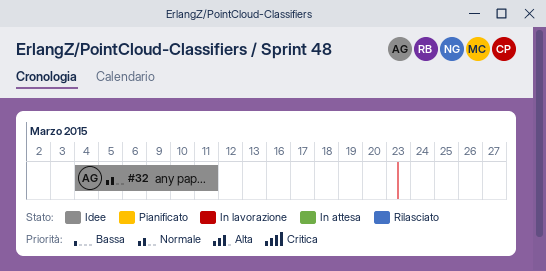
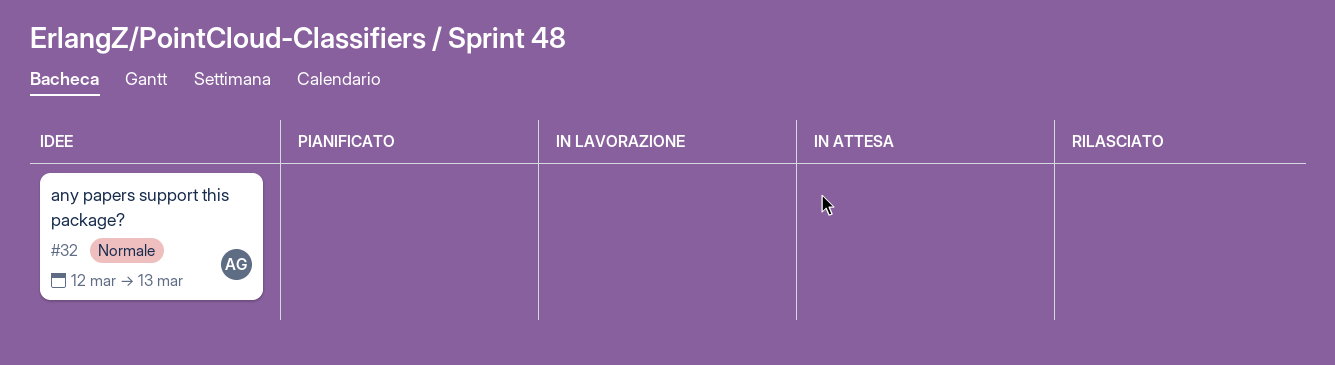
#32, start: Mar 4 -> Mar 12
#32, due: Mar 11 -> Mar 13

